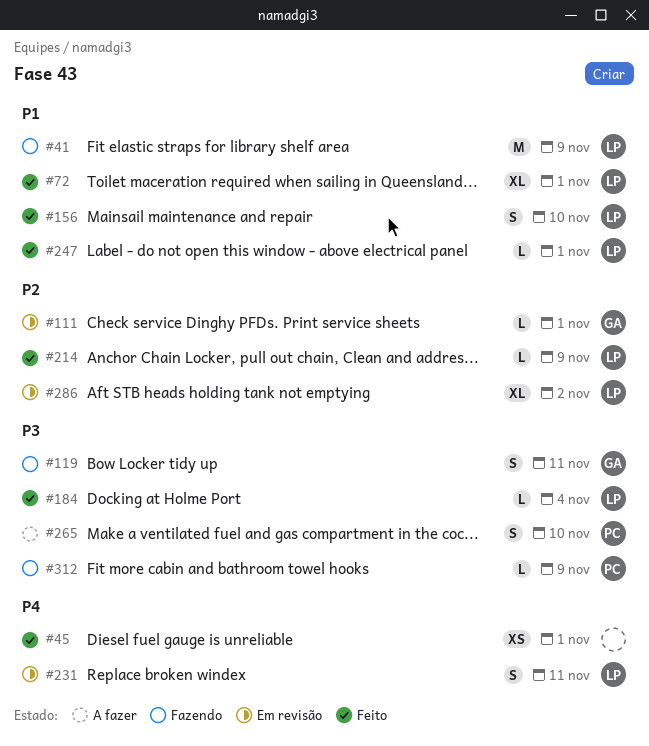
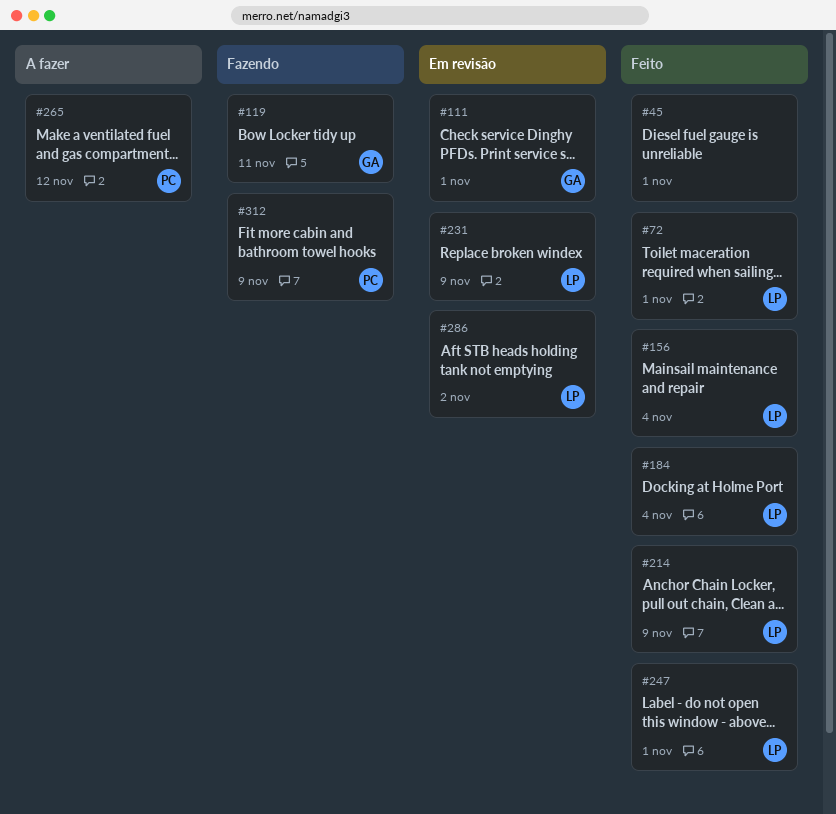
#41: present -> none
#156, due: Nov 10 -> Nov 4
#231, due: Nov 11 -> Nov 9
#265, due: Nov 10 -> Nov 12

